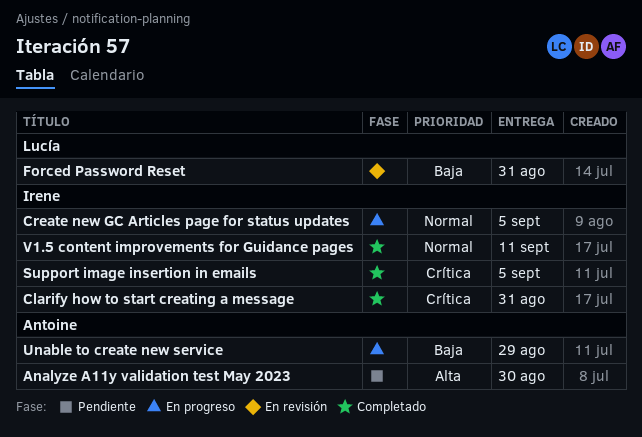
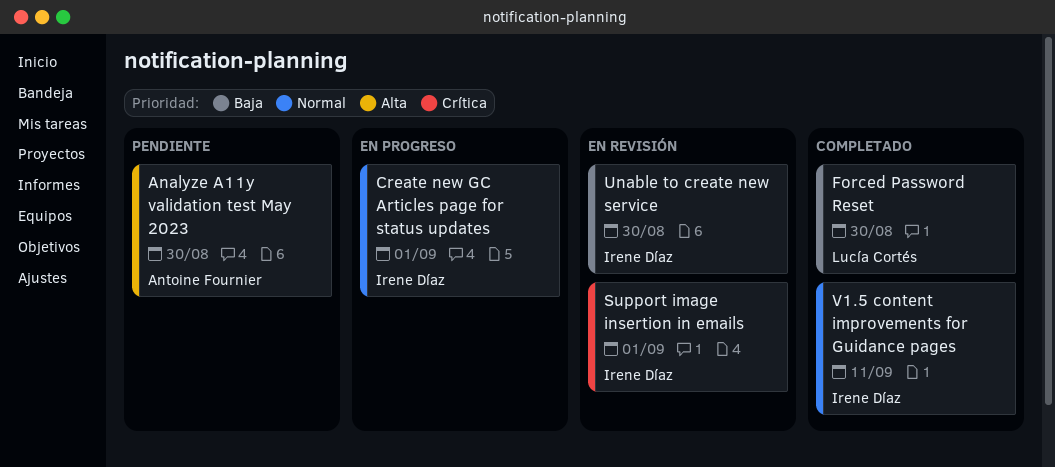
Clarify how to start creating a message: present -> none
Create new GC Articles page for status updates, due: Sep 5 -> Sep 1
Forced Password Reset, status: En revisión -> Completado
Forced Password Reset, due: Aug 31 -> Aug 30
Support image insertion in emails, status: Completado -> En revisión
Support image insertion in emails, due: Sep 5 -> Sep 1
Unable to create new service, status: En progreso -> En revisión
Unable to create new service, owner: Antoine Fournier -> Irene Díaz
Unable to create new service, due: Aug 29 -> Aug 30

